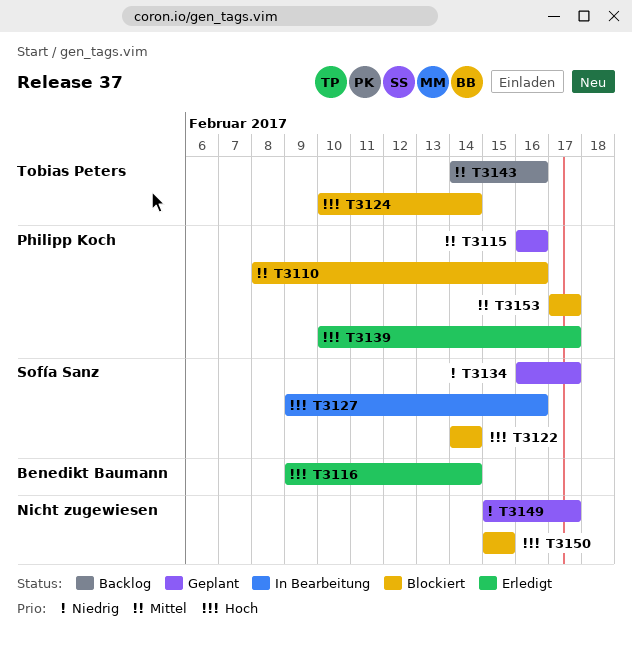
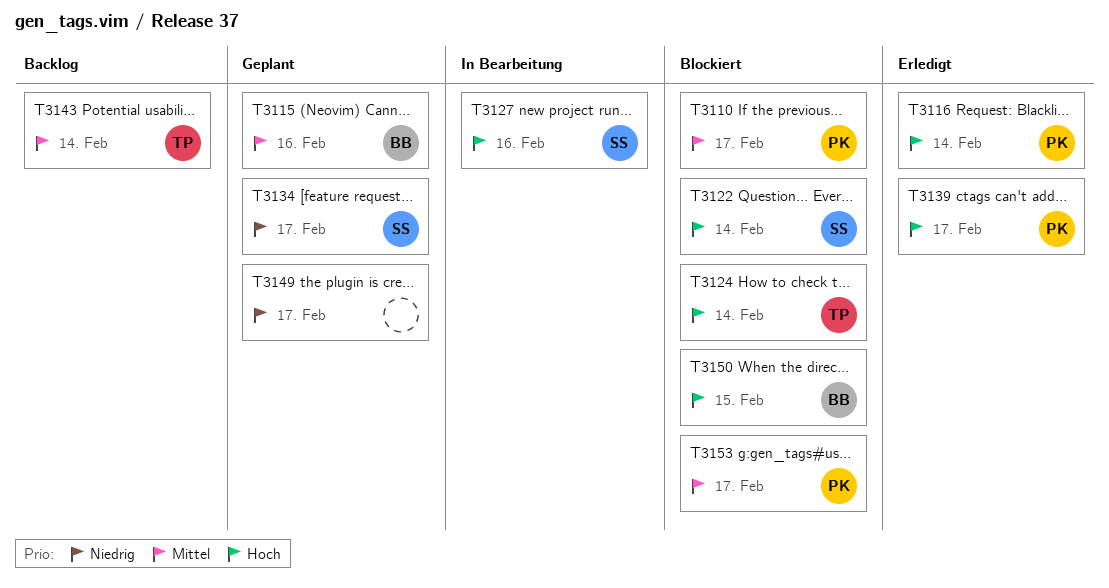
T3110, due: Feb 16 -> Feb 17
T3115, owner: Philipp Koch -> Benedikt Baumann
T3116, owner: Benedikt Baumann -> Philipp Koch
T3143, due: Feb 16 -> Feb 14
T3150, owner: none -> Benedikt Baumann

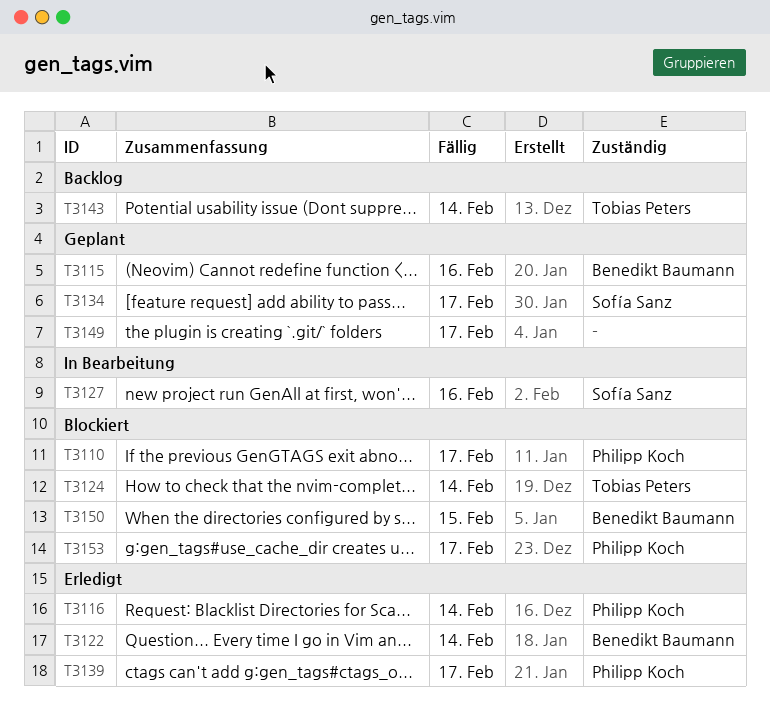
T3122, status: Blockiert -> Erledigt
T3122, owner: Sofía Sanz -> Benedikt Baumann

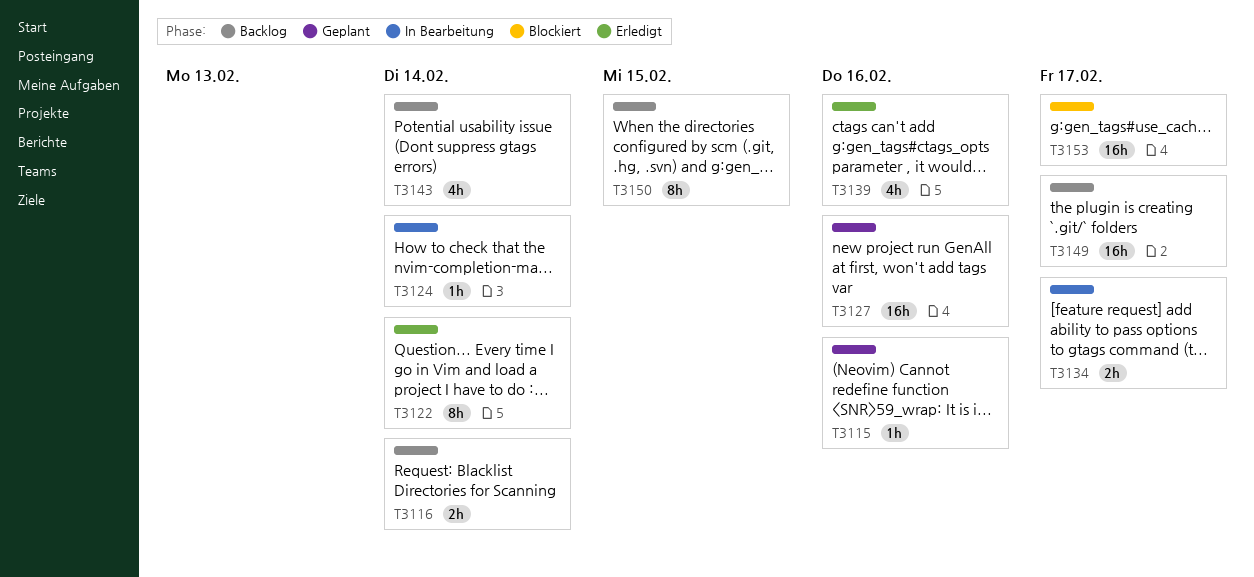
T3110: present -> none
T3116, status: Erledigt -> Backlog
T3124, status: Blockiert -> In Bearbeitung
T3127, status: In Bearbeitung -> Geplant
T3134, status: Geplant -> In Bearbeitung
T3139, due: Feb 17 -> Feb 16
T3149, status: Geplant -> Backlog
T3150, status: Blockiert -> Backlog

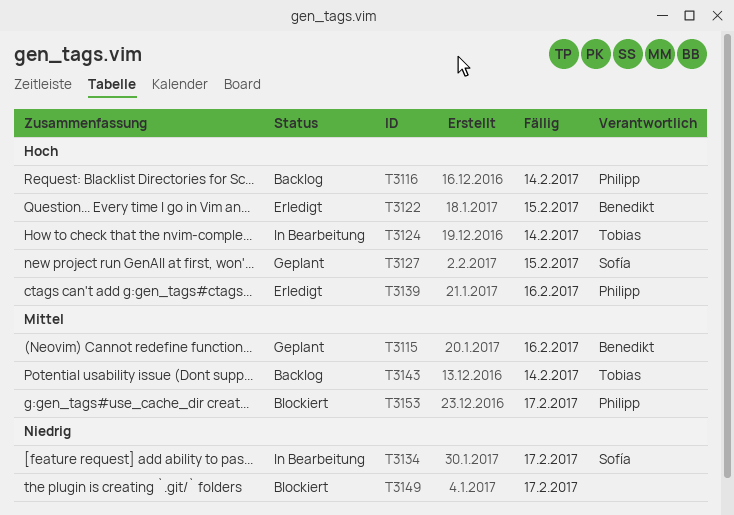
T3122, due: Feb 14 -> Feb 15
T3127, due: Feb 16 -> Feb 15
T3149, status: Backlog -> Blockiert
T3150: present -> none

